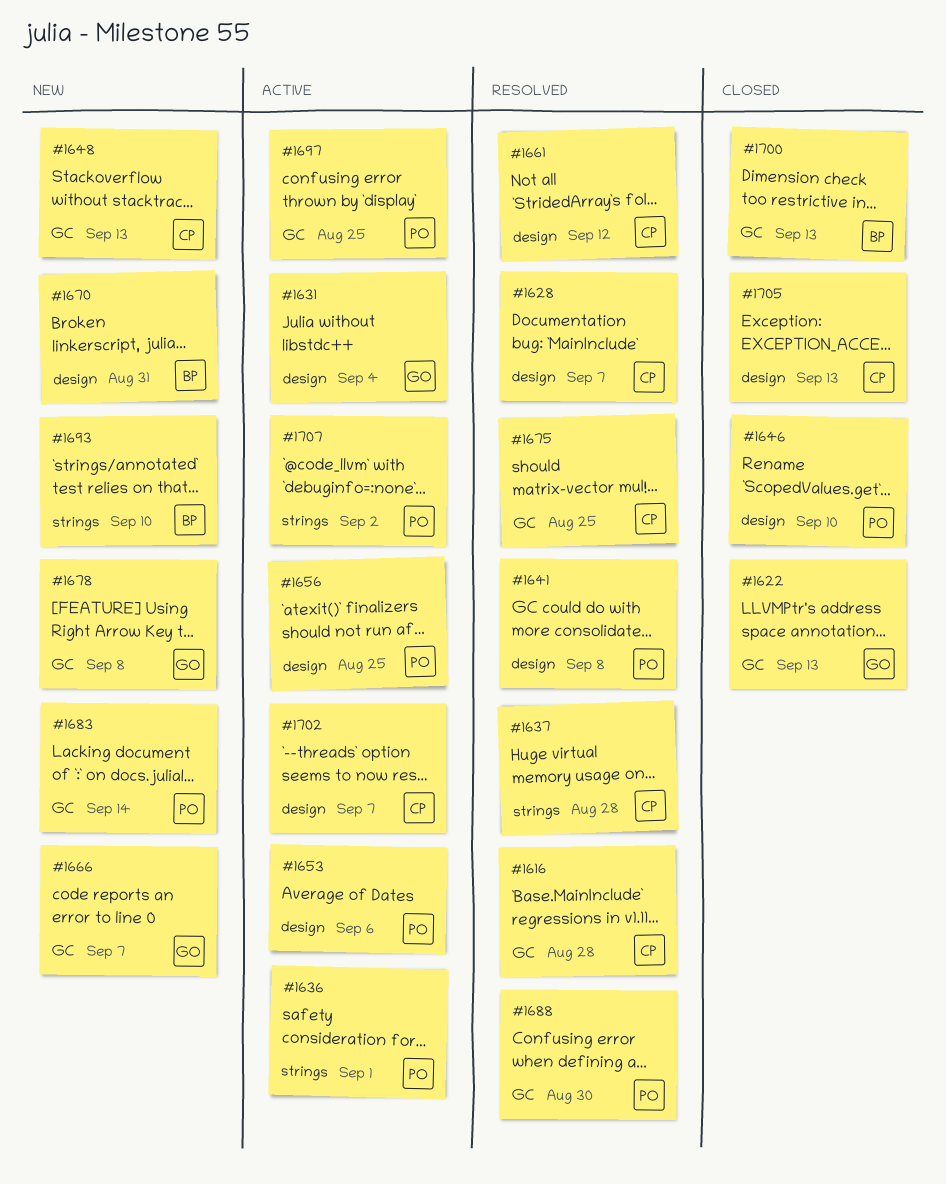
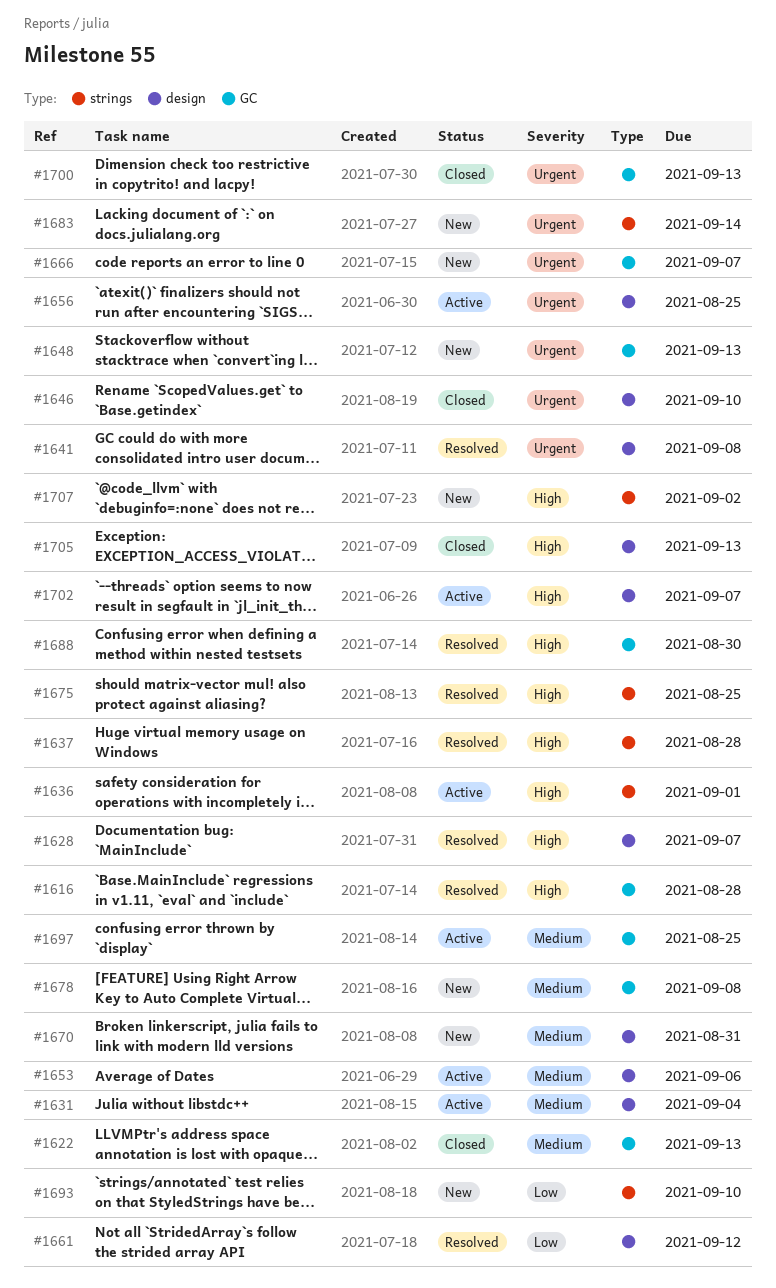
#1675, label: GC -> strings
#1683, label: GC -> strings
#1707, status: Active -> New

